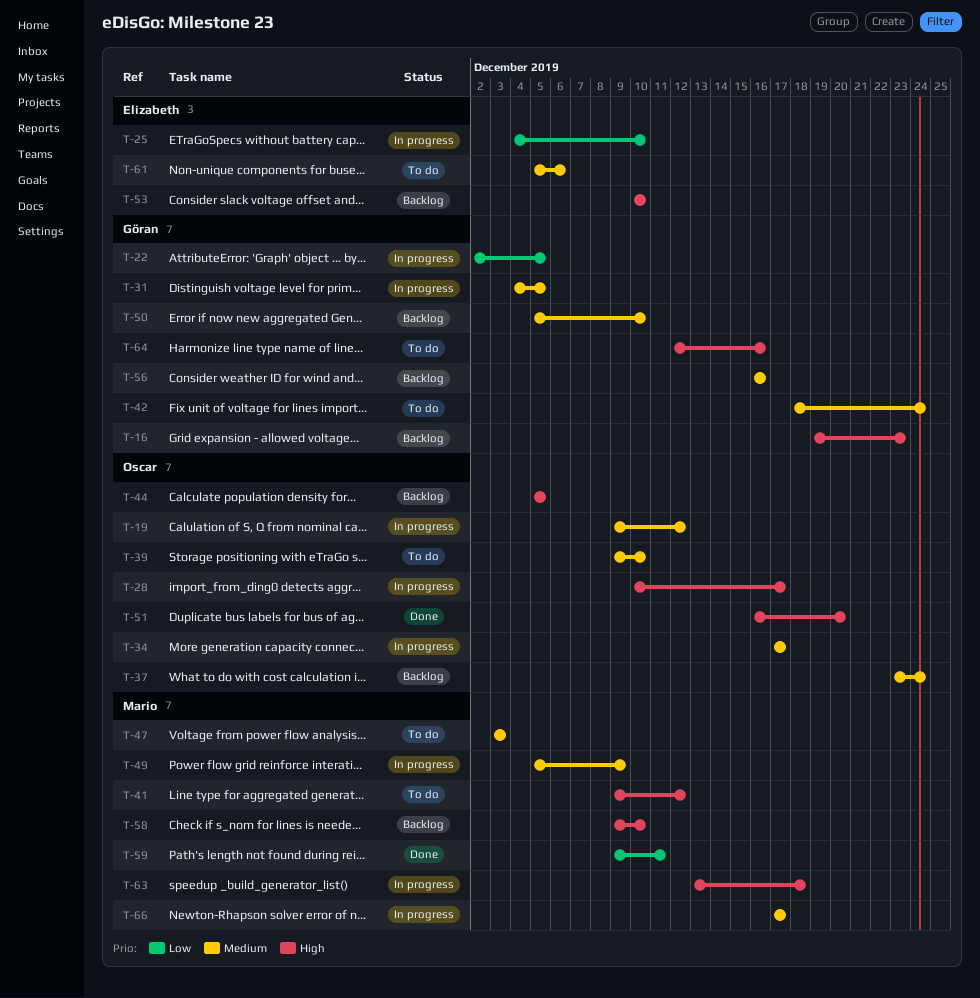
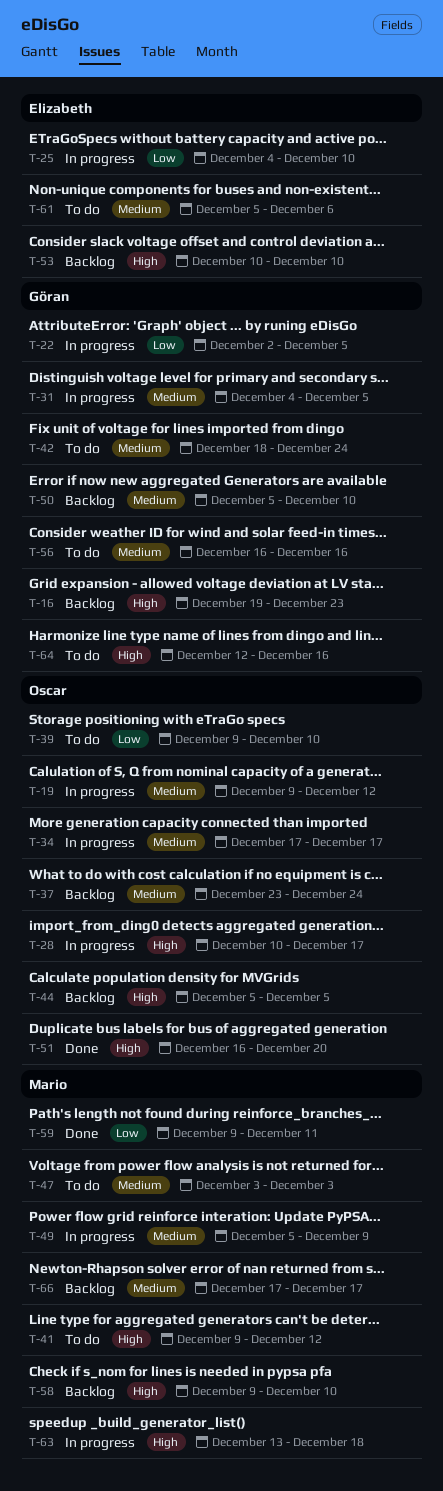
T-39, priority: Medium -> Low
T-56, status: Backlog -> To do
T-66, status: In progress -> Backlog

